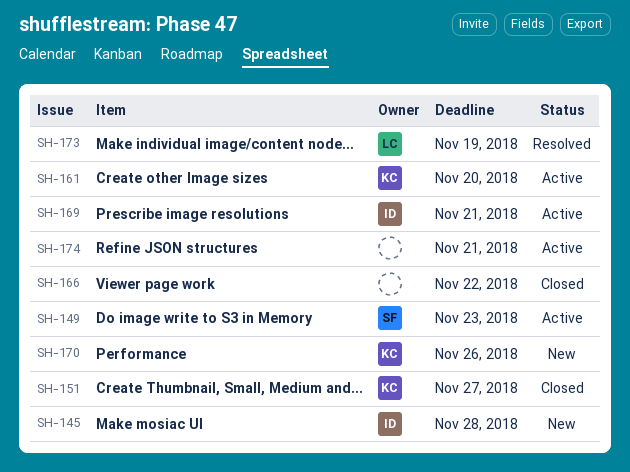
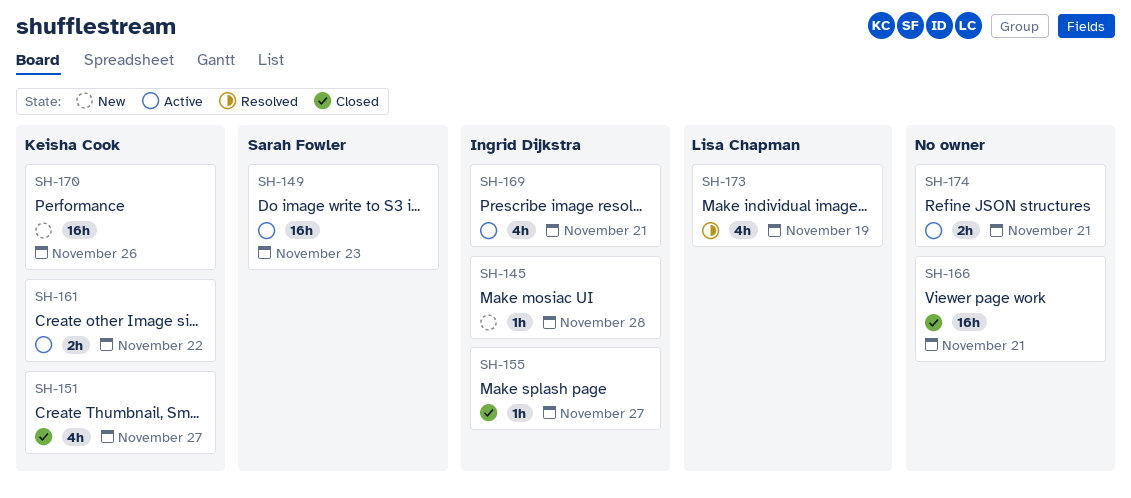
SH-155: none -> present
SH-161, due: Nov 20 -> Nov 22
SH-166, due: Nov 22 -> Nov 21

